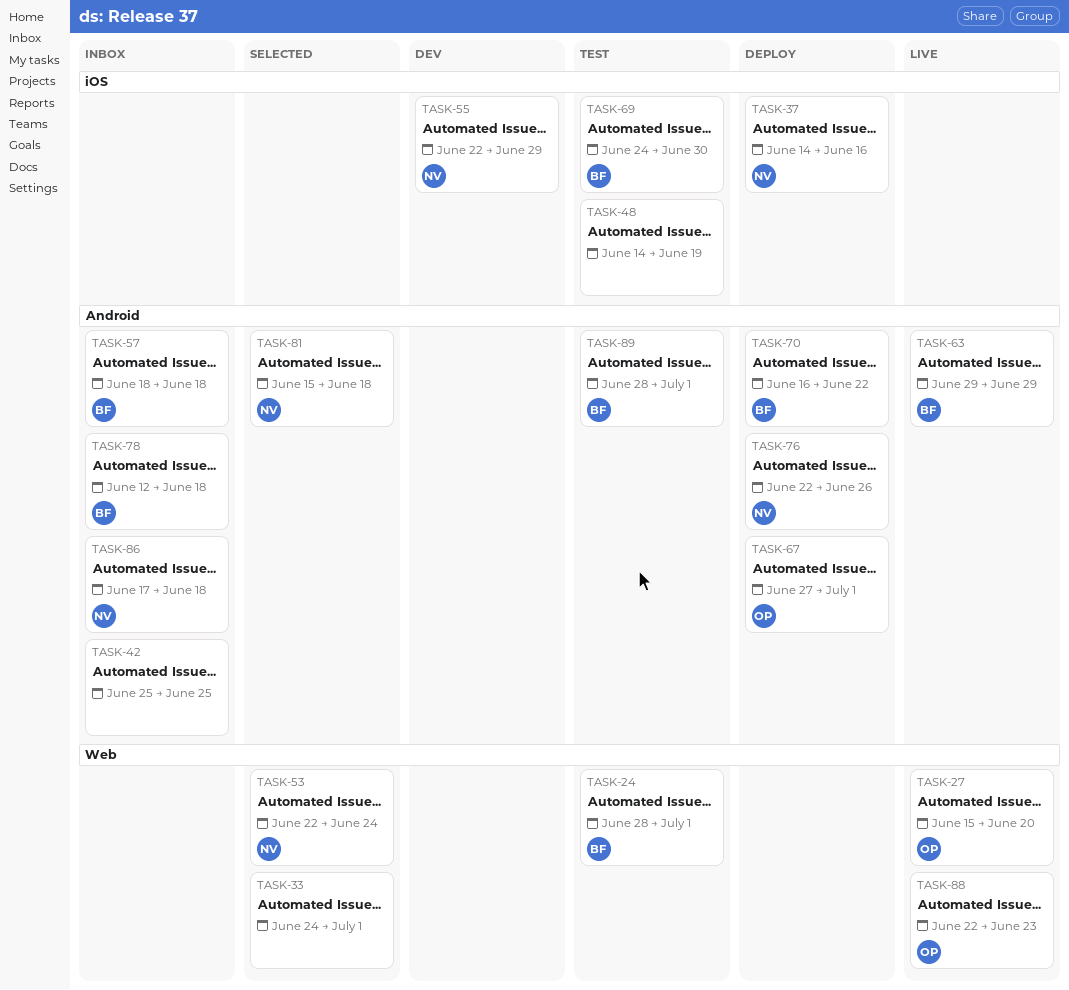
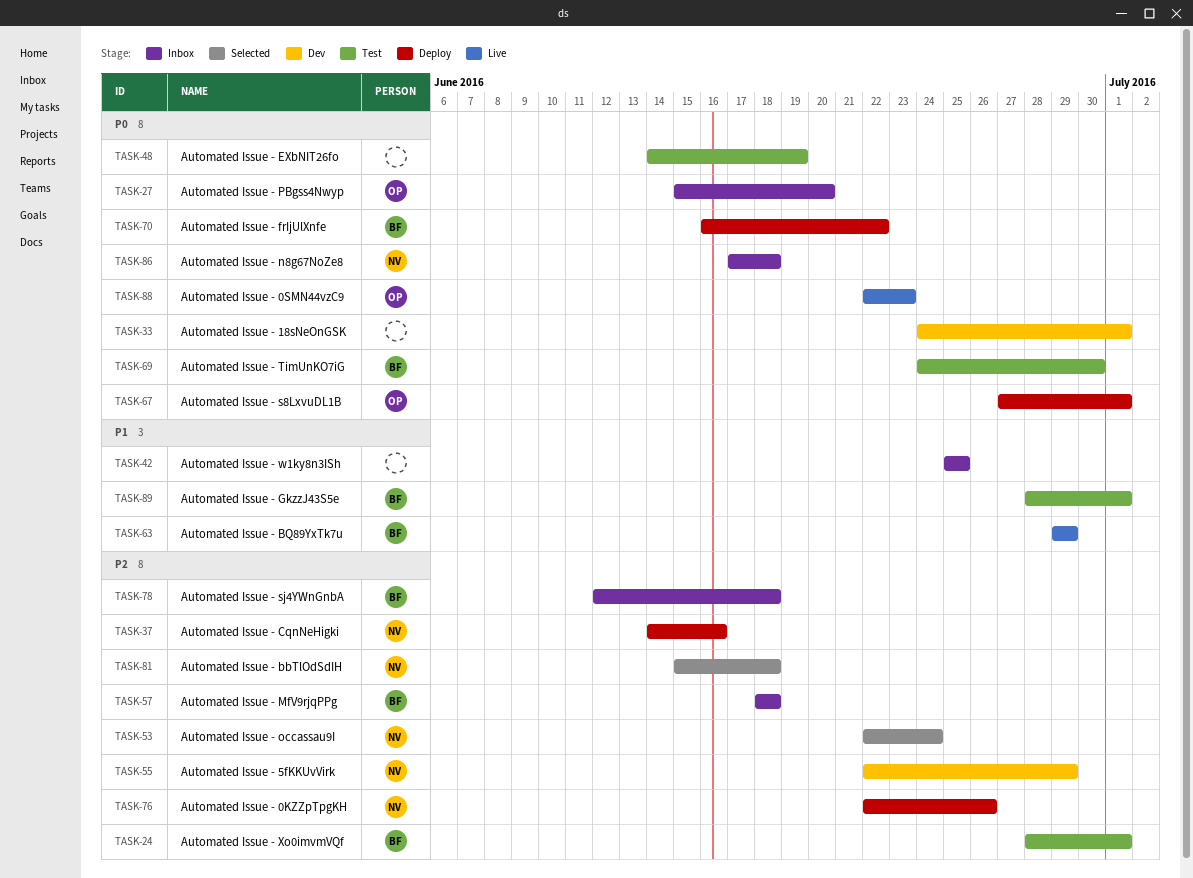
TASK-27, status: Live -> Inbox
TASK-33, status: Selected -> Dev

